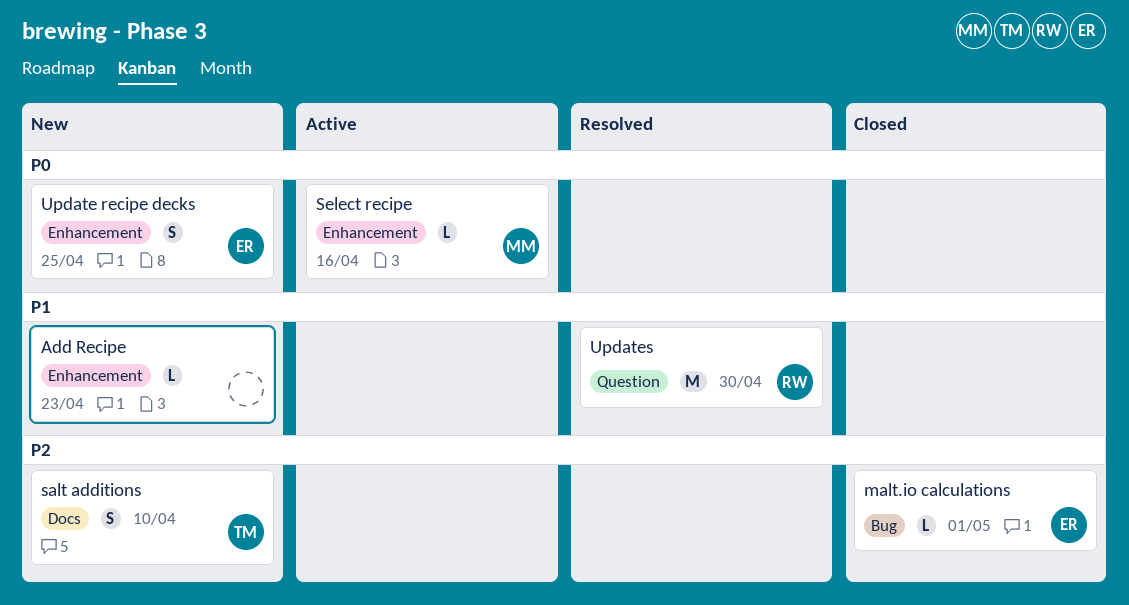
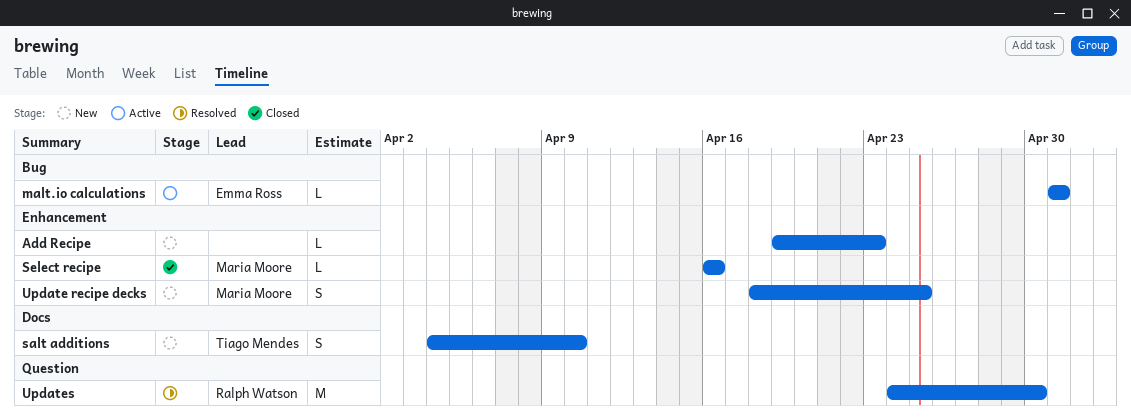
malt.io calculations, status: Closed -> Active
Select recipe, status: Active -> Closed
Update recipe decks, owner: Emma Ross -> Maria Moore

